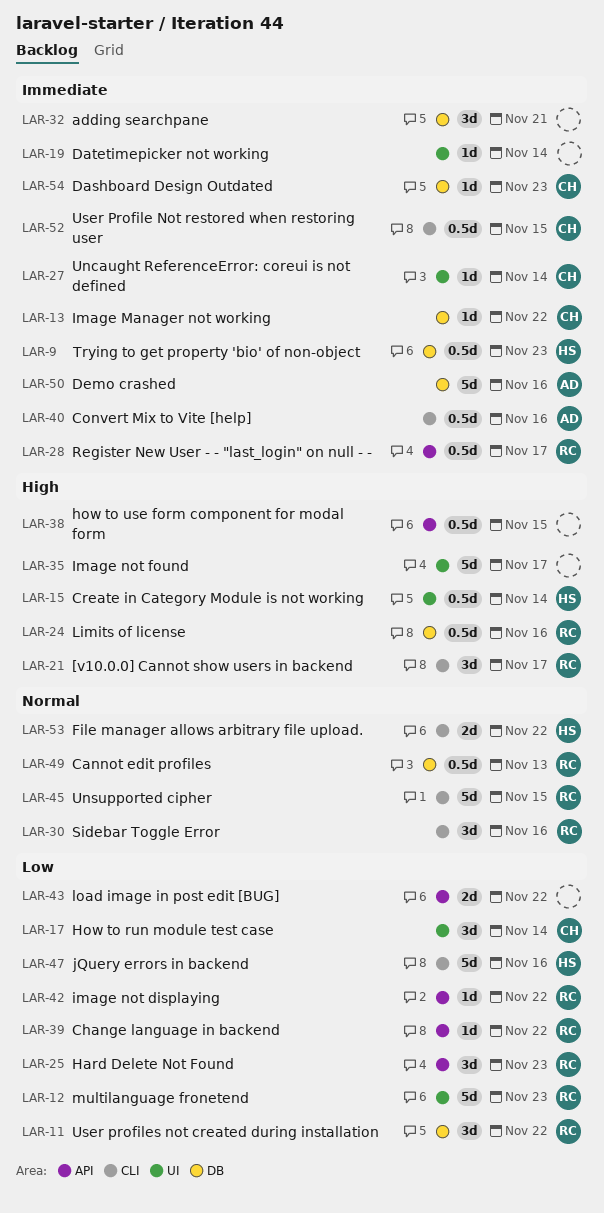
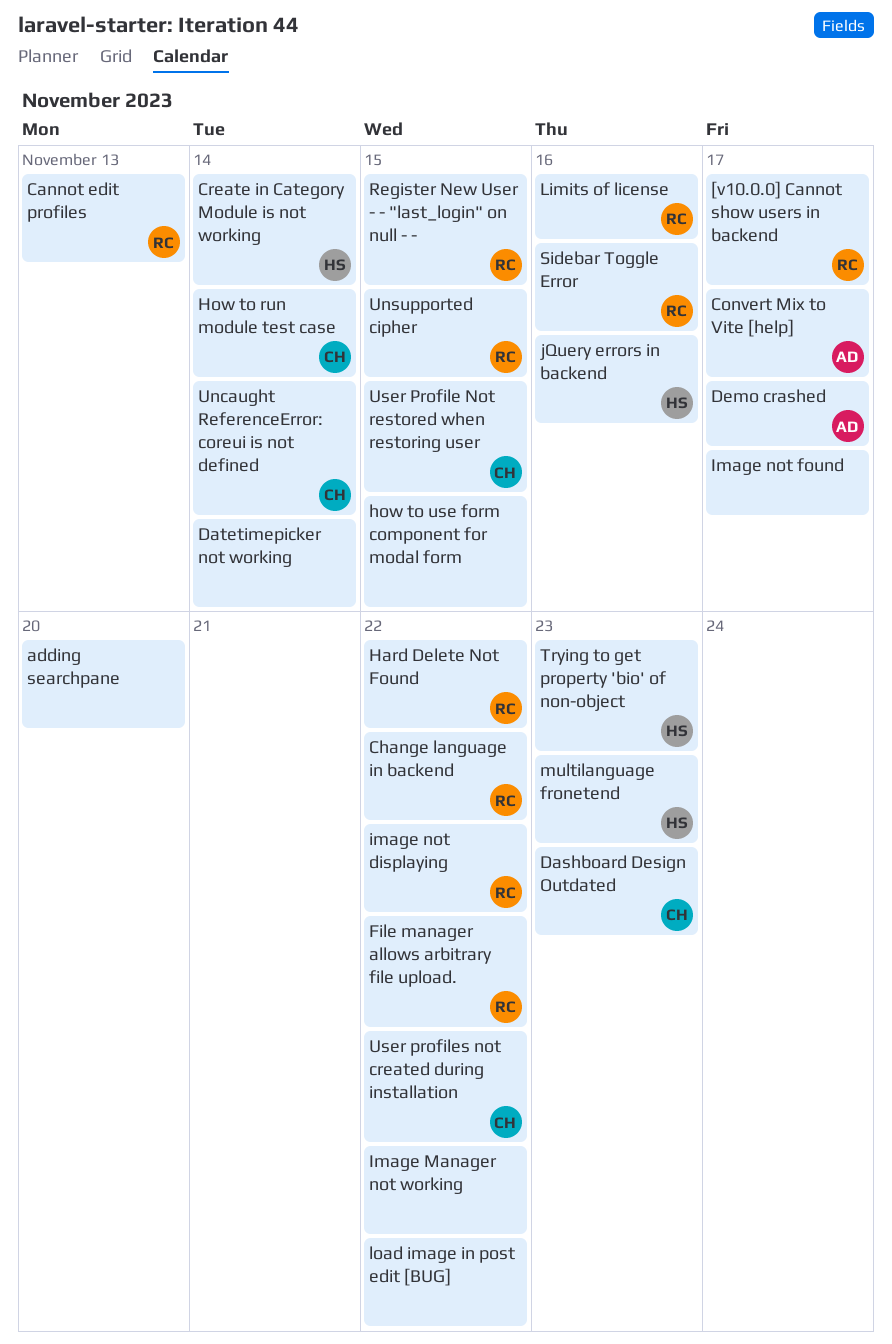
adding searchpane, due: Nov 21 -> Nov 20
Convert Mix to Vite [help], due: Nov 16 -> Nov 17
Demo crashed, due: Nov 16 -> Nov 17
File manager allows arbitrary file upload., owner: HS -> RC
Hard Delete Not Found, due: Nov 23 -> Nov 22
Image Manager not working, owner: CH -> none
multilanguage fronetend, owner: RC -> HS
Register New User - - "last_login" on null - -, due: Nov 17 -> Nov 15
User profiles not created during installation, owner: RC -> CH

